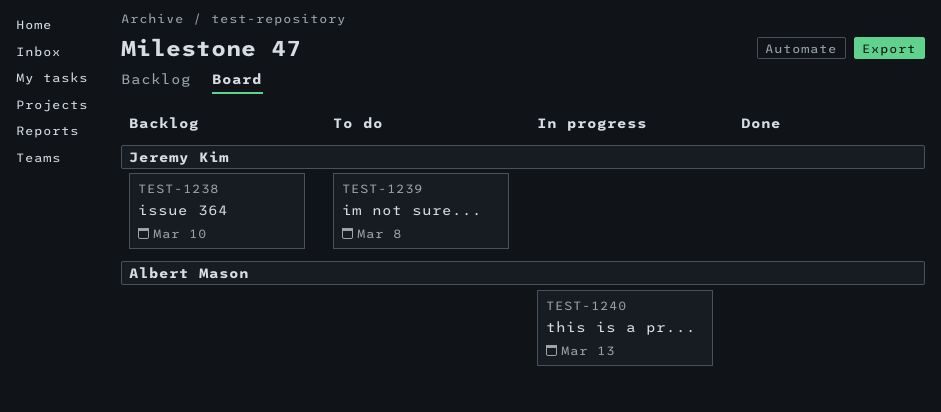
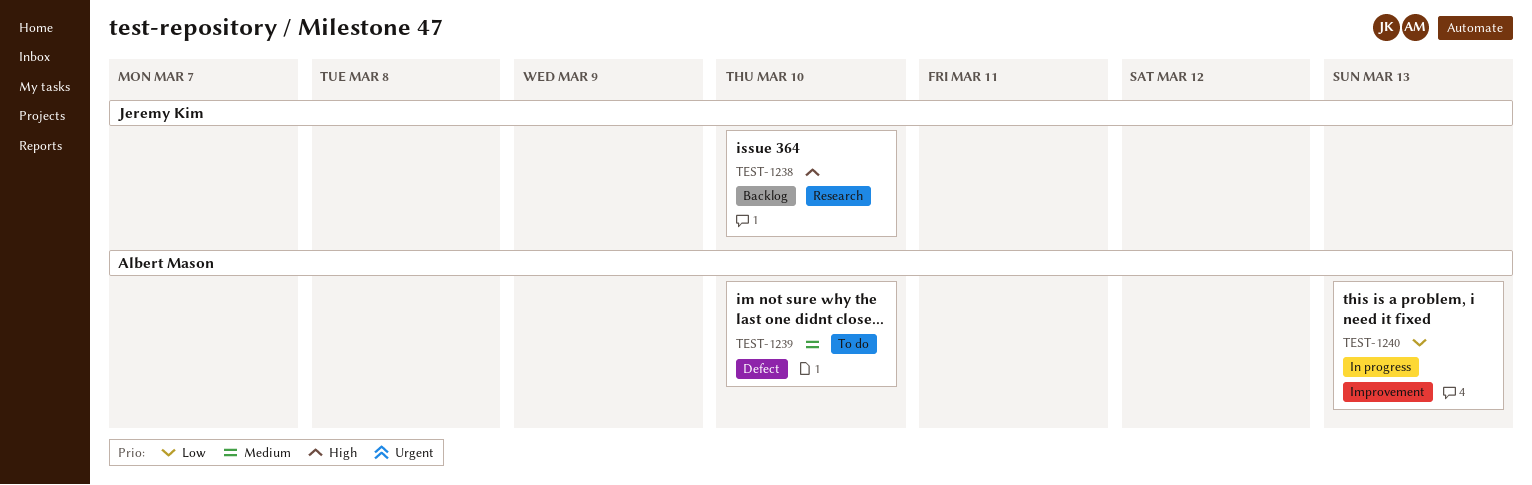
TEST-1239, owner: Jeremy Kim -> Albert Mason
TEST-1239, due: Mar 8 -> Mar 10

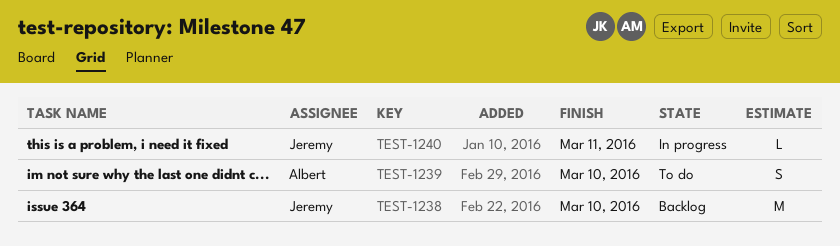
TEST-1240, owner: Albert Mason -> Jeremy Kim
TEST-1240, due: Mar 13 -> Mar 11

